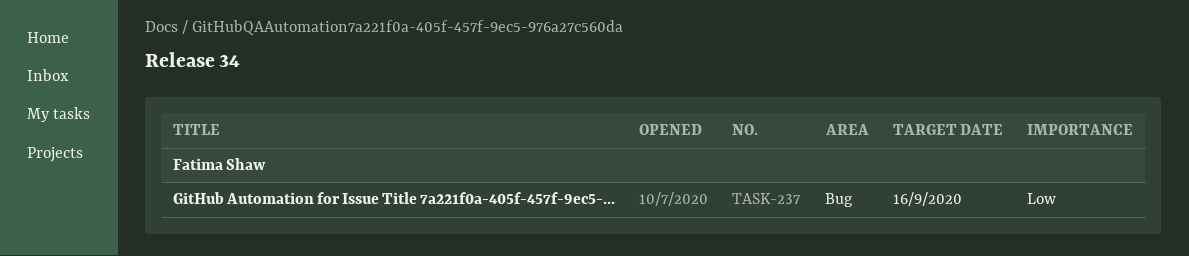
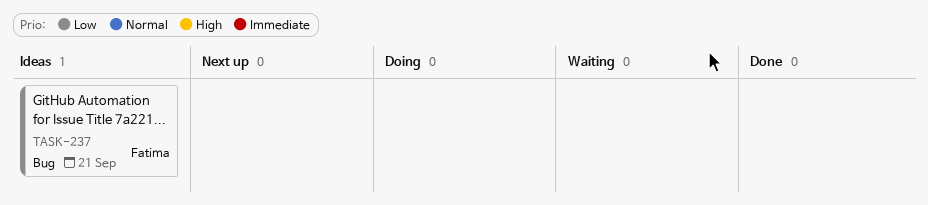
TASK-237, due: Sep 16 -> Sep 21

